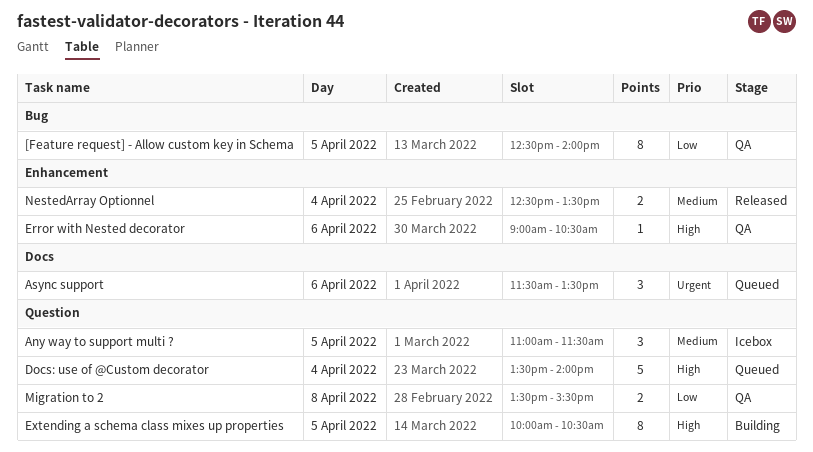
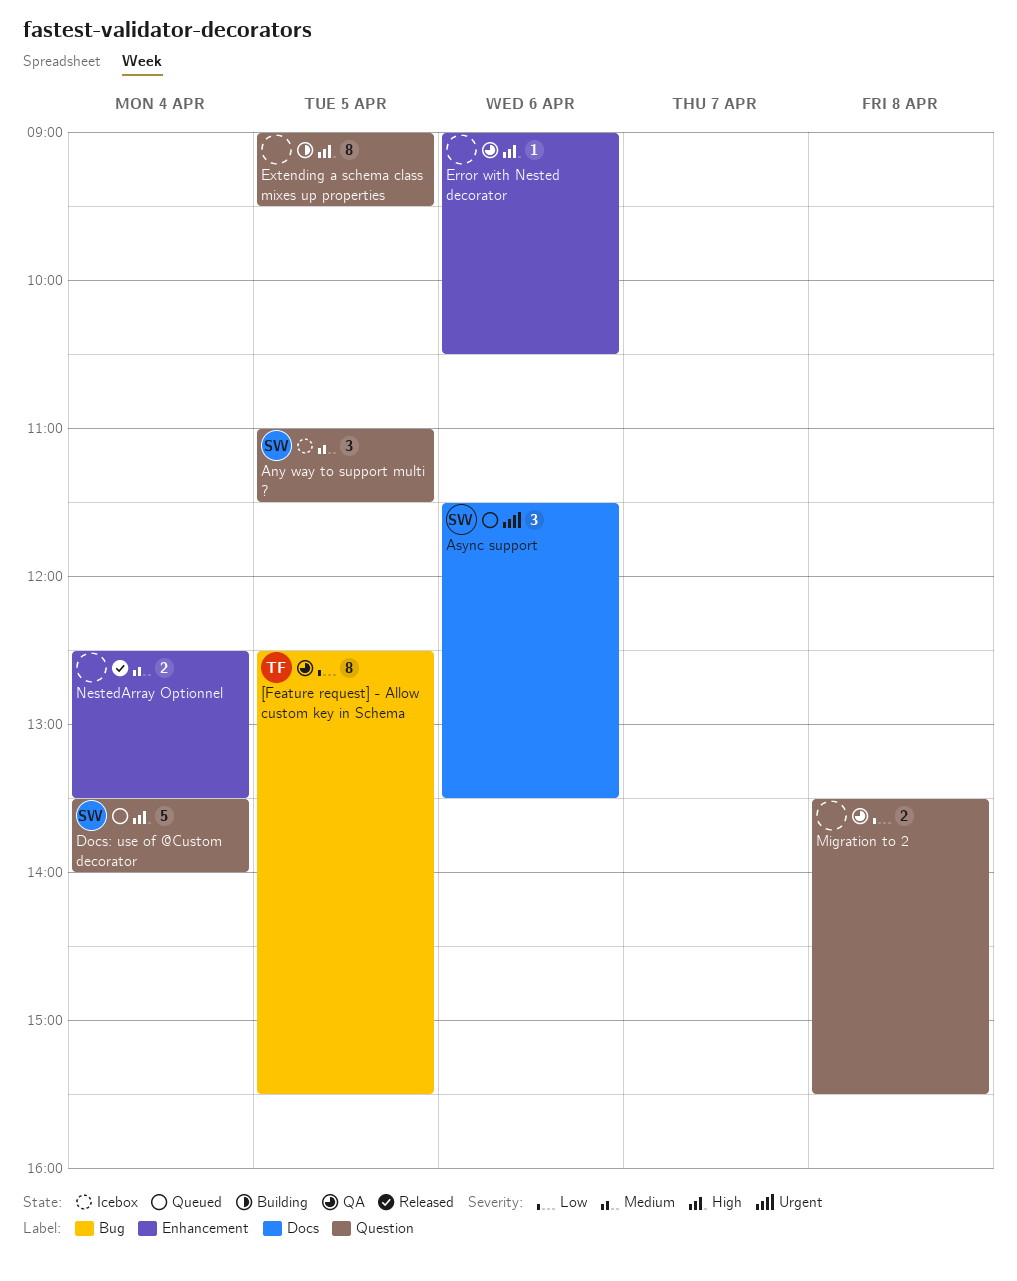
[Feature request] - Allow custom key in Schema, ends: 14:00 -> 15:30
Extending a schema class mixes up properties, begins: 10:00 -> 09:00
Extending a schema class mixes up properties, ends: 10:30 -> 09:30

